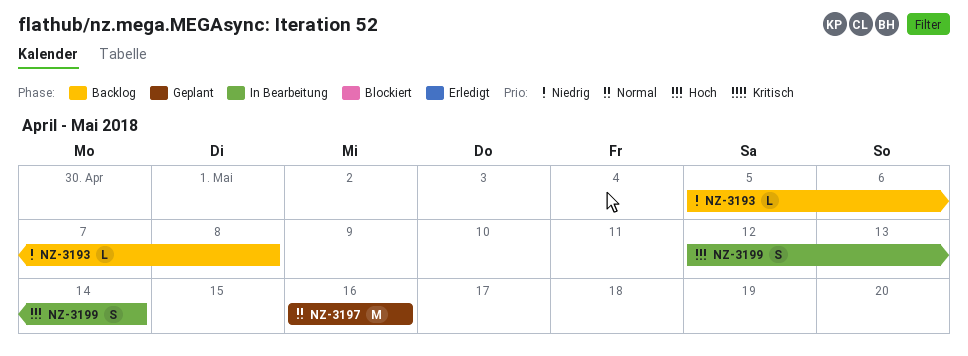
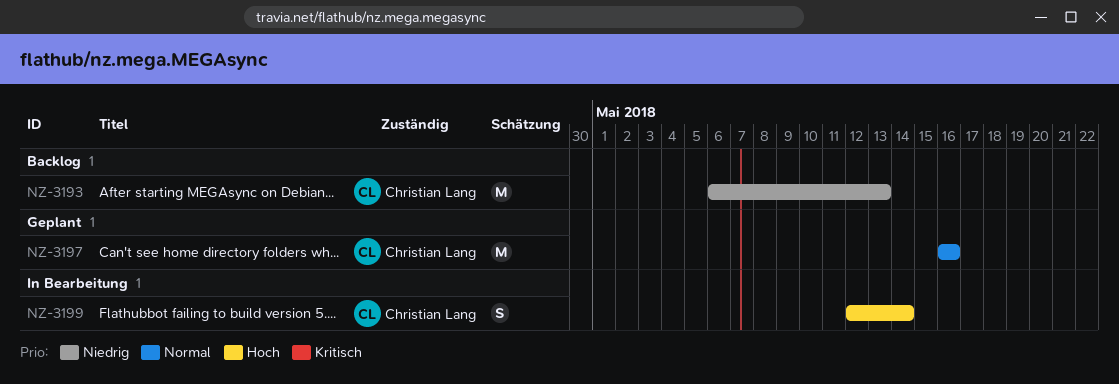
NZ-3193, estimate: L -> M
NZ-3193, start: May 5 -> May 6
NZ-3193, due: May 8 -> May 13

